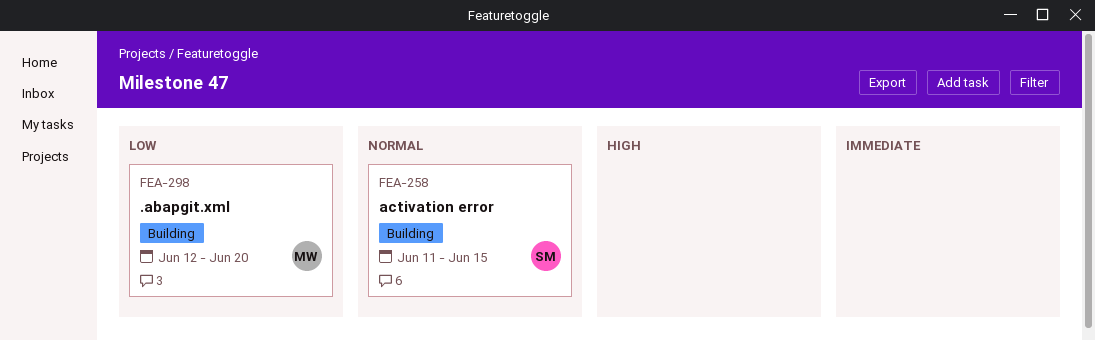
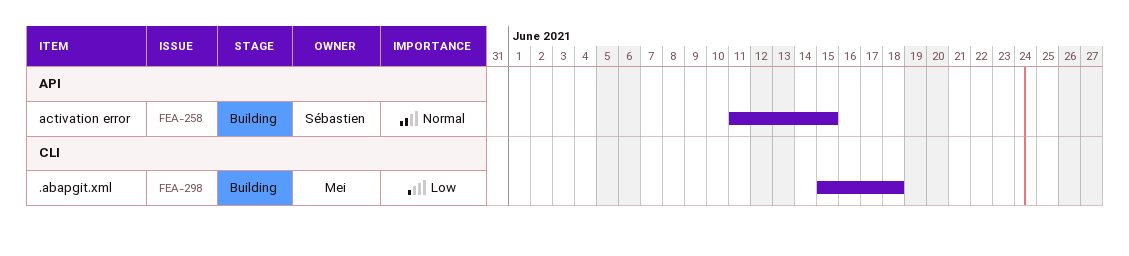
FEA-298, start: Jun 12 -> Jun 15
FEA-298, due: Jun 20 -> Jun 18

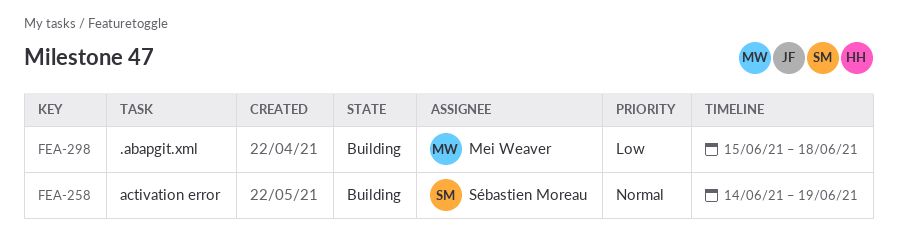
FEA-258, start: Jun 11 -> Jun 14
FEA-258, due: Jun 15 -> Jun 19

